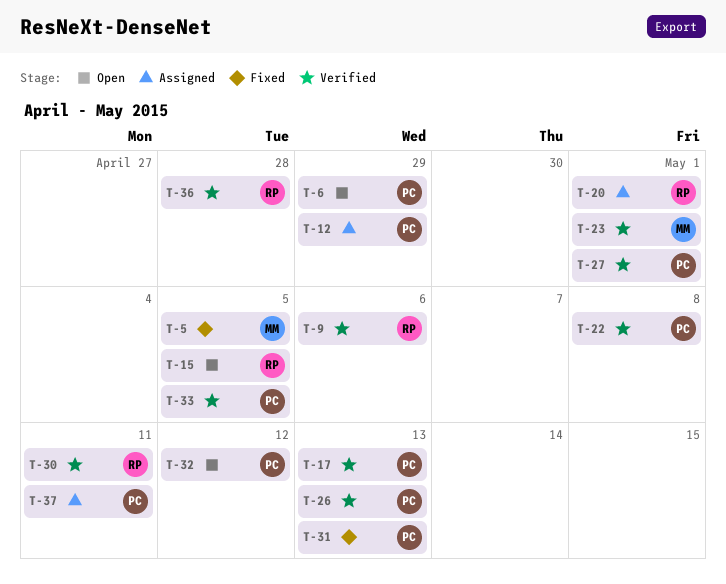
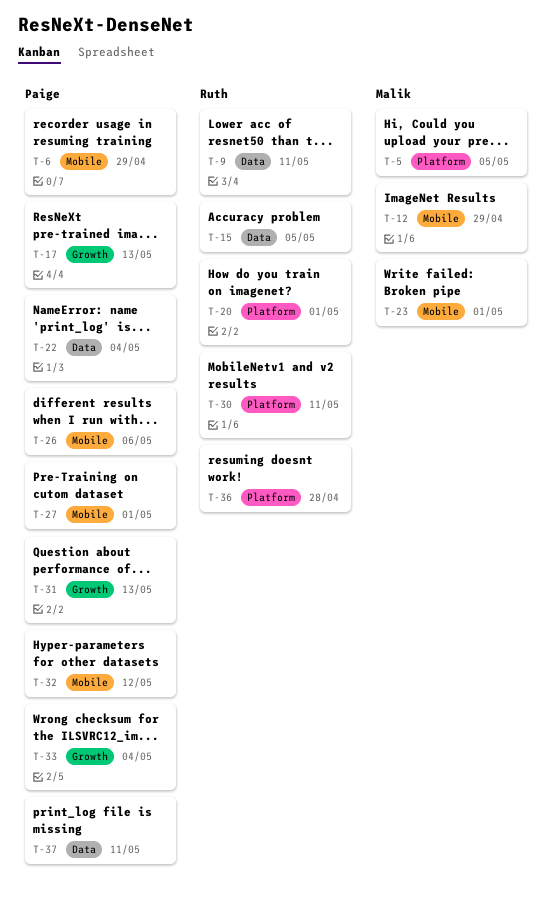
T-9, due: May 6 -> May 11
T-12, owner: Paige -> Malik
T-22, due: May 8 -> May 4
T-26, due: May 13 -> May 6
T-33, due: May 5 -> May 4

